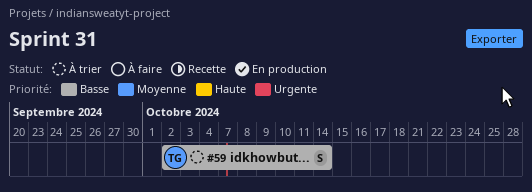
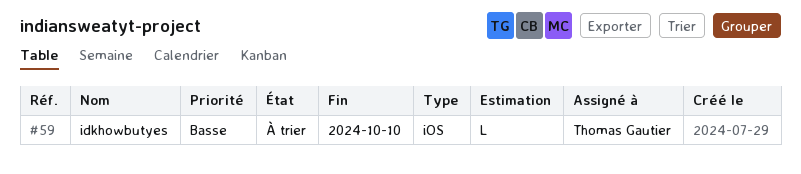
#59, estimate: S -> L
#59, due: Oct 14 -> Oct 10

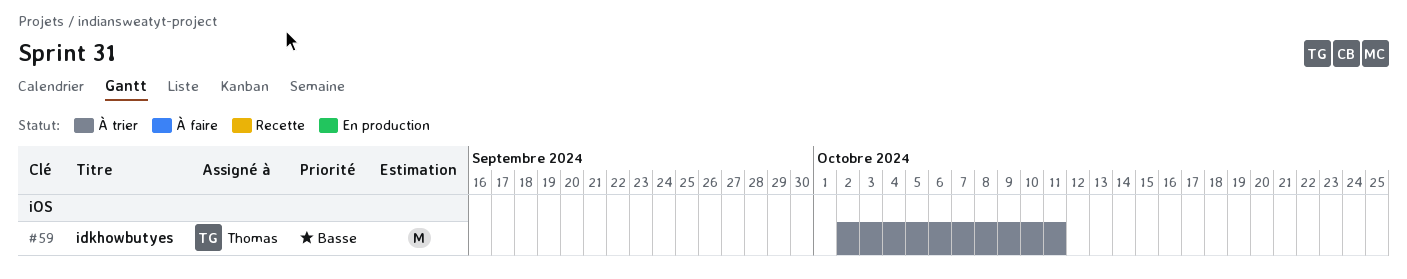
#59, estimate: L -> M
#59, due: Oct 10 -> Oct 11

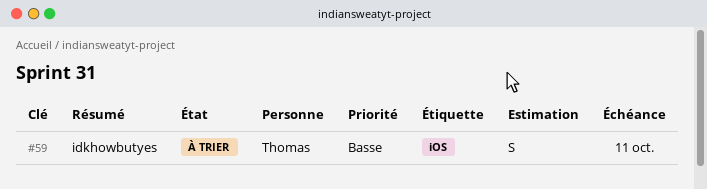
#59, estimate: M -> S

